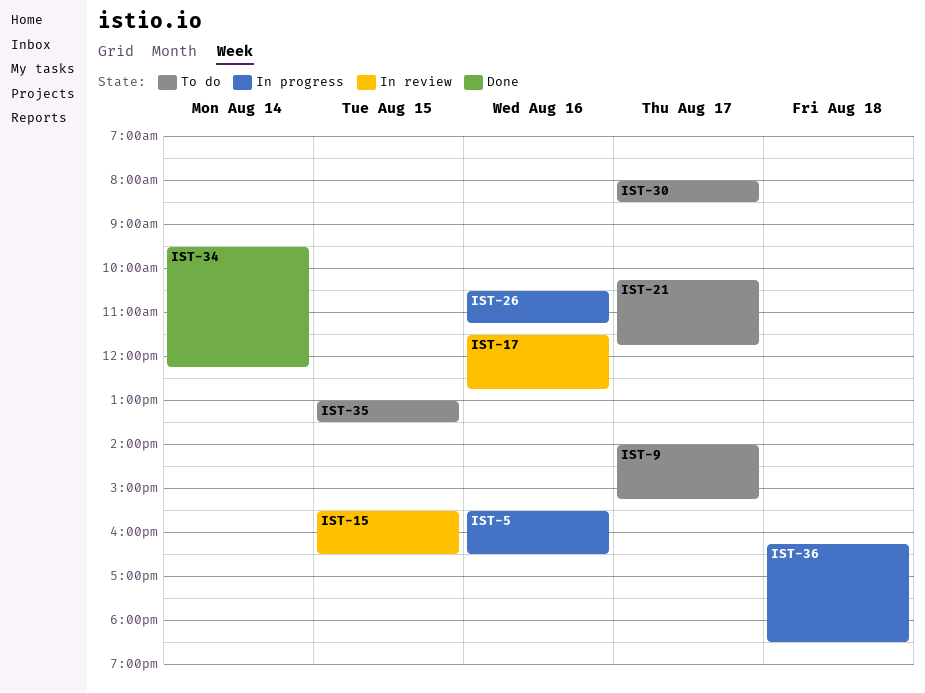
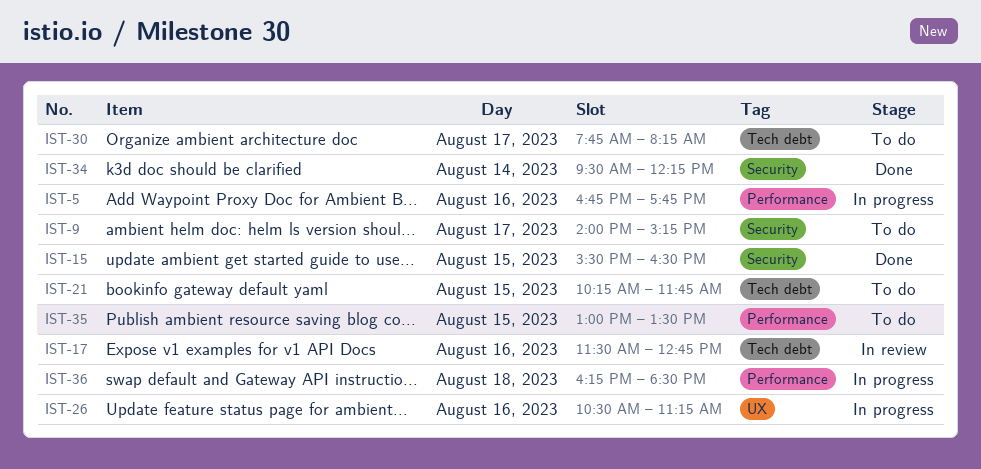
IST-5, begins: 15:30 -> 16:45
IST-5, ends: 16:30 -> 17:45
IST-15, status: In review -> Done
IST-21, day: Aug 17 -> Aug 15
IST-30, begins: 08:00 -> 07:45
IST-30, ends: 08:30 -> 08:15

